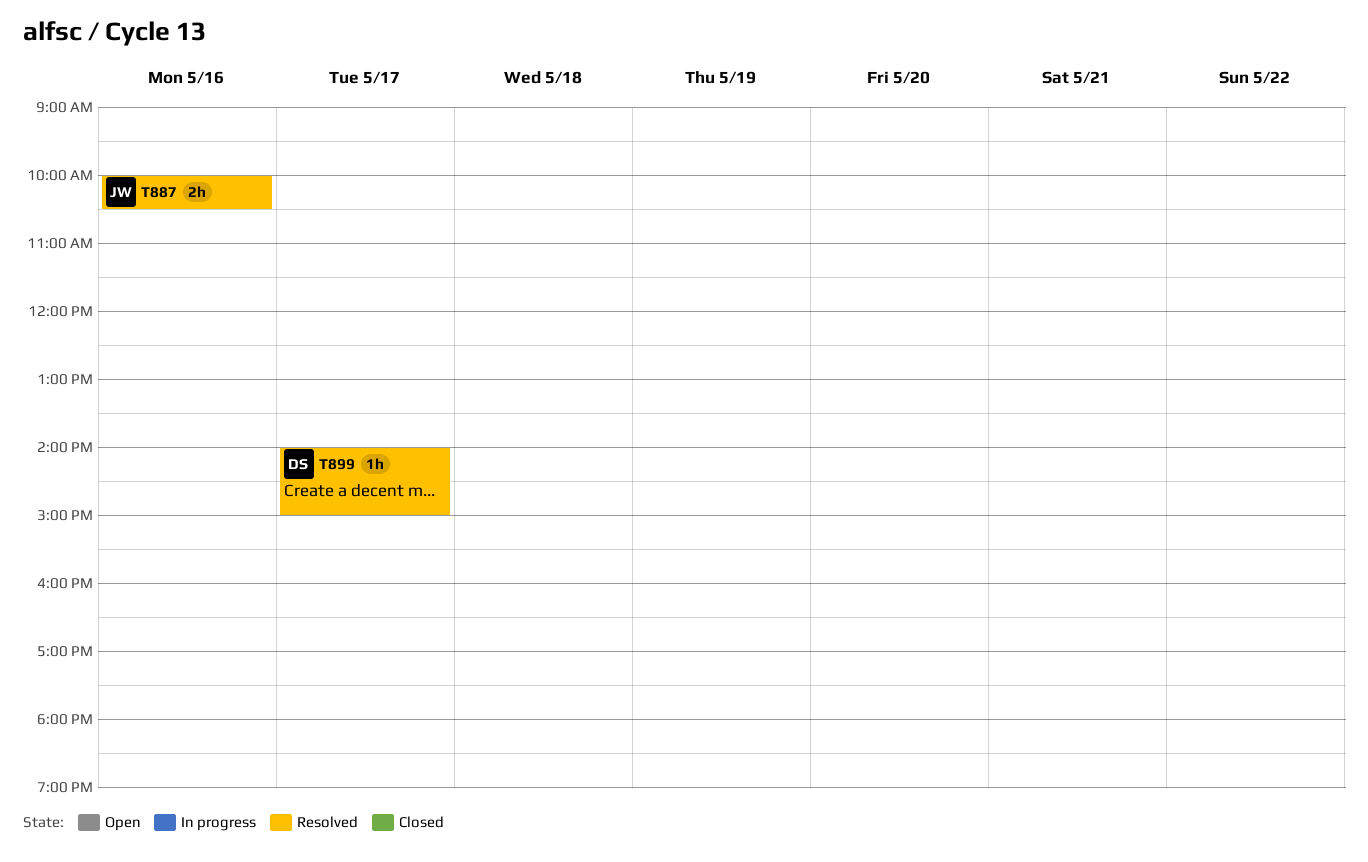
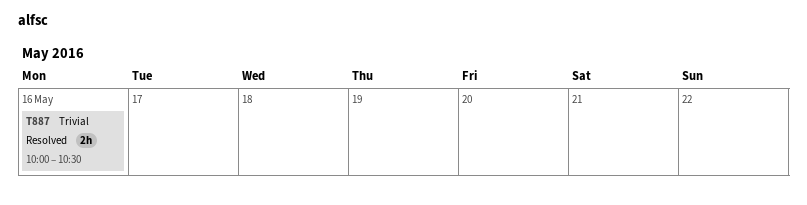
T899: present -> none

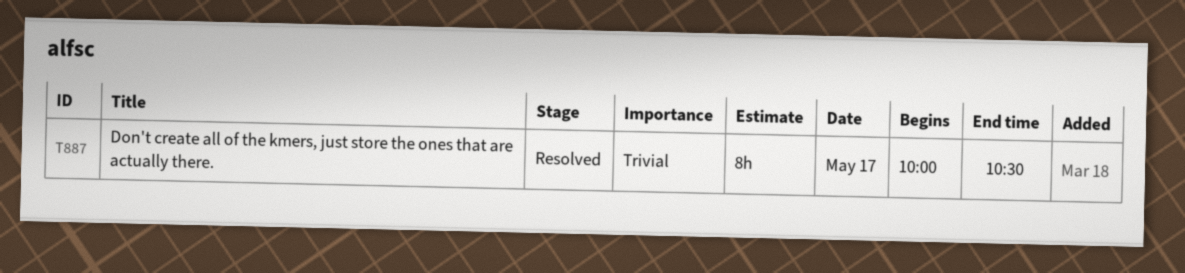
T887, estimate: 2h -> 8h
T887, day: May 16 -> May 17

